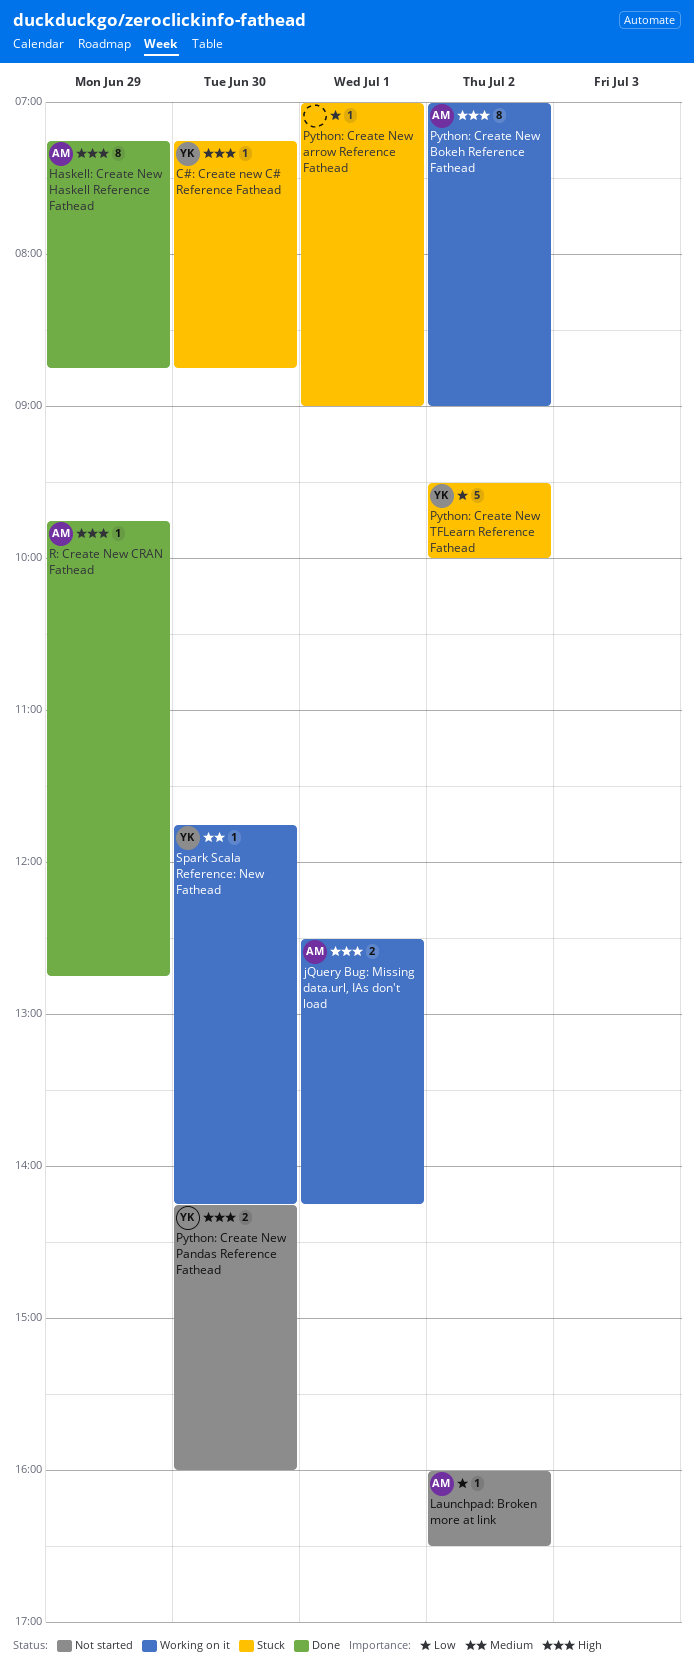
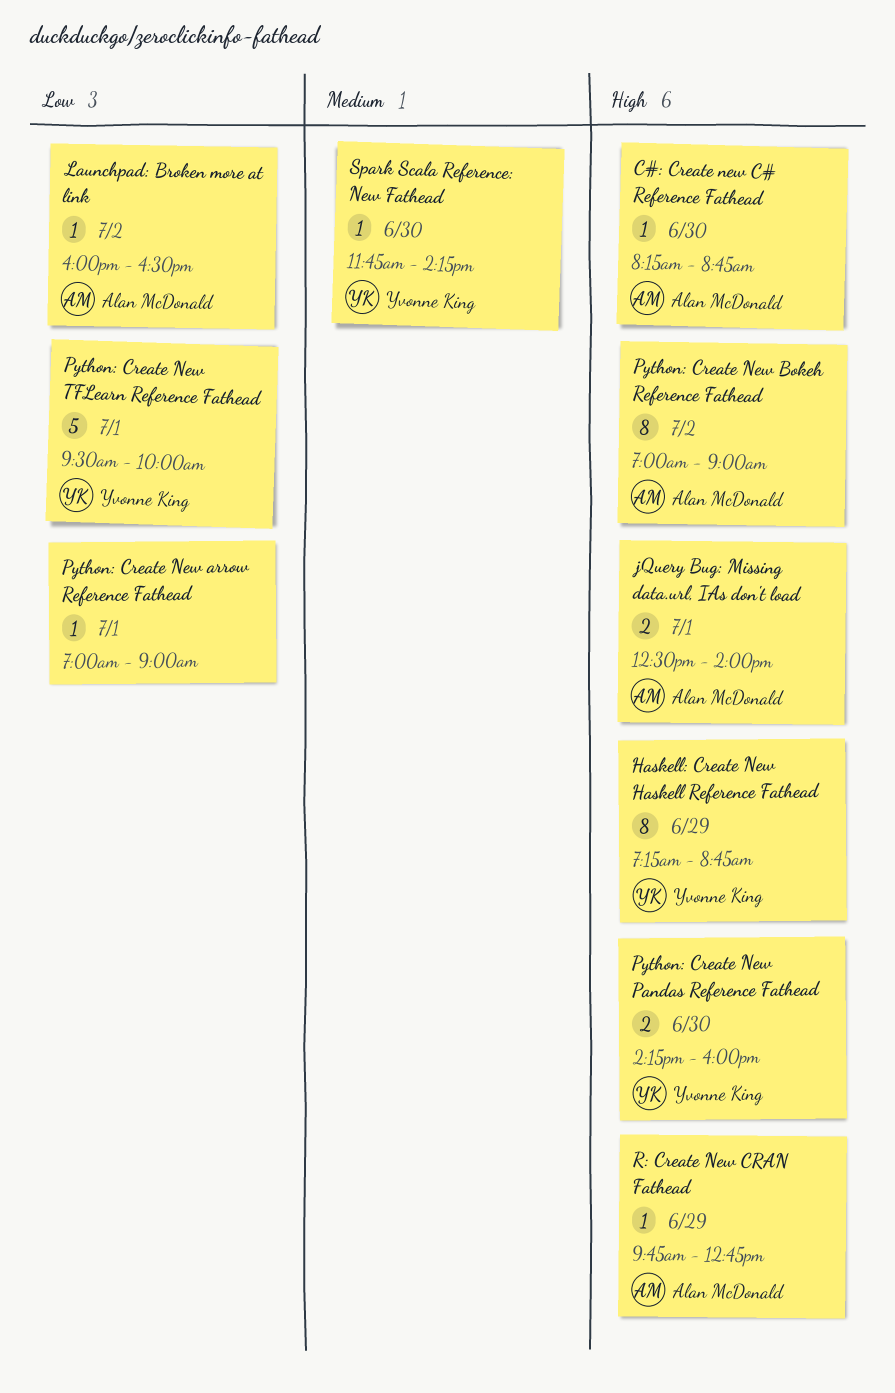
C#: Create new C# Reference Fathead, owner: Yvonne King -> Alan McDonald
C#: Create new C# Reference Fathead, begins: 07:15 -> 08:15
Haskell: Create New Haskell Reference Fathead, owner: Alan McDonald -> Yvonne King
jQuery Bug: Missing data.url, IAs don't load, ends: 14:15 -> 14:00
Python: Create New TFLearn Reference Fathead, day: Jul 2 -> Jul 1

